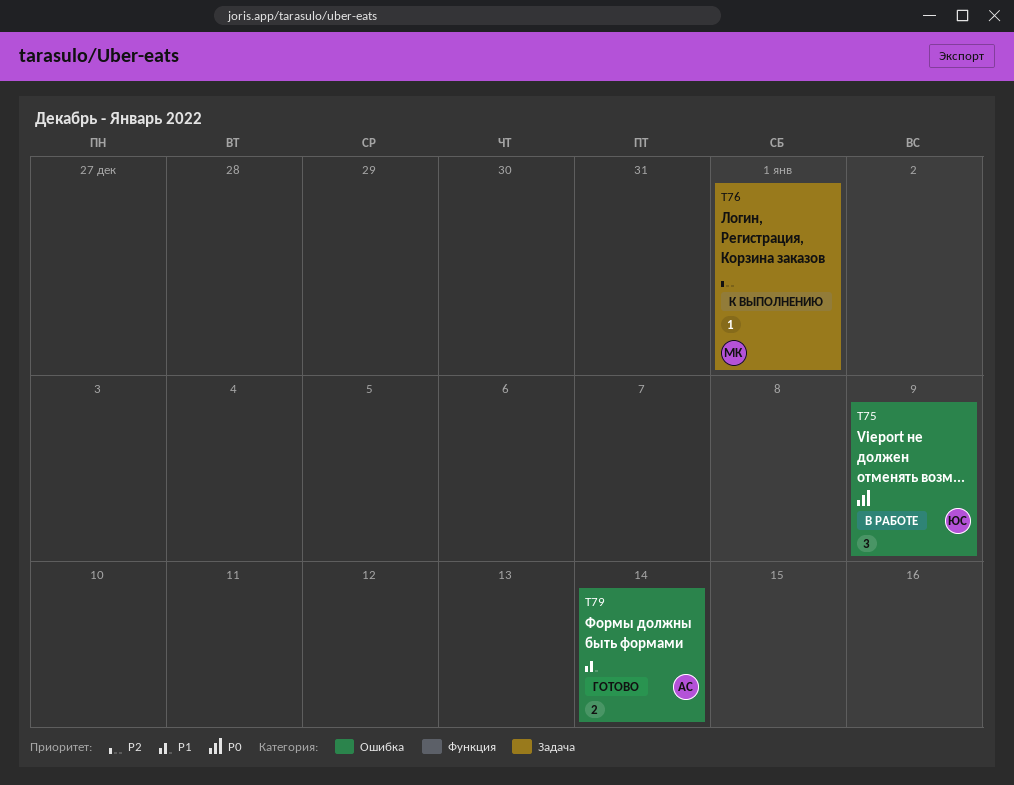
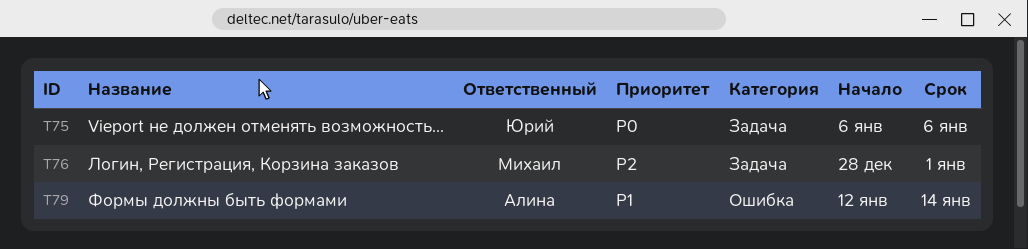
T75, label: Ошибка -> Задача
T75, due: Jan 9 -> Jan 6

